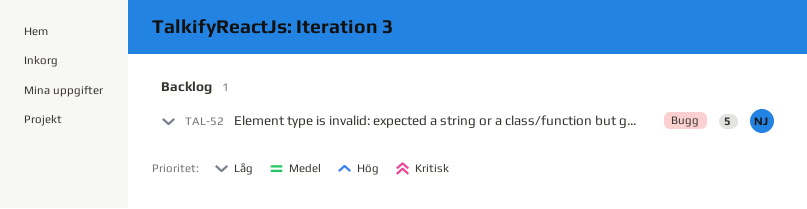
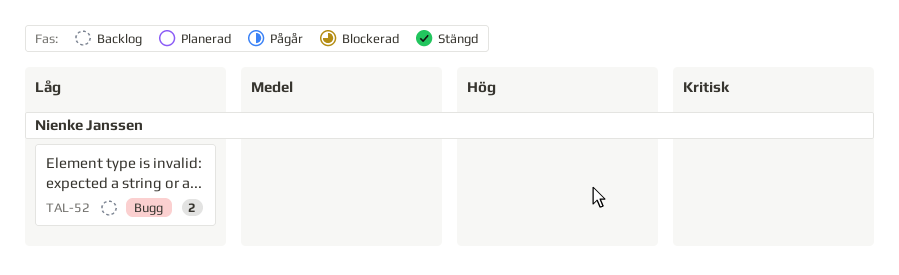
TAL-52, estimate: 5 -> 2

